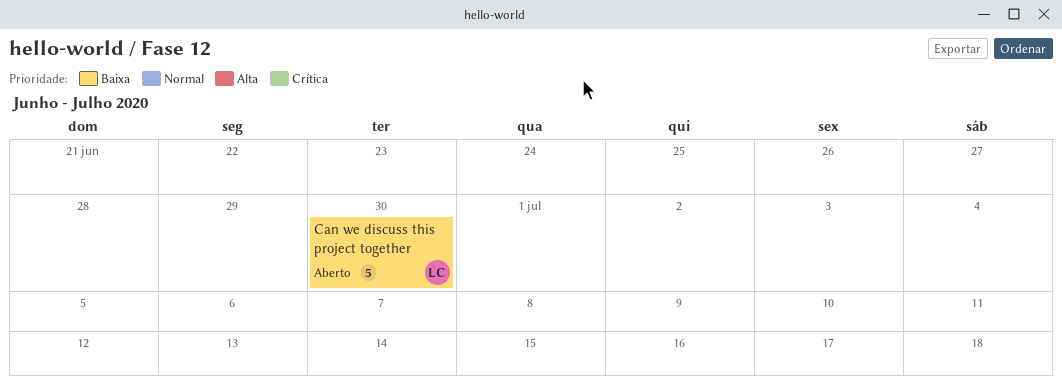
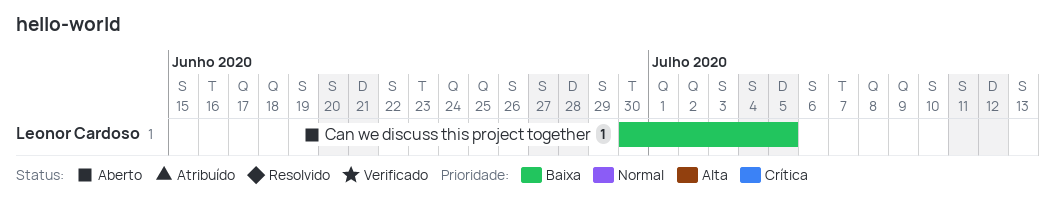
Can we discuss this project together, estimate: 5 -> 1
Can we discuss this project together, due: Jun 30 -> Jul 5

